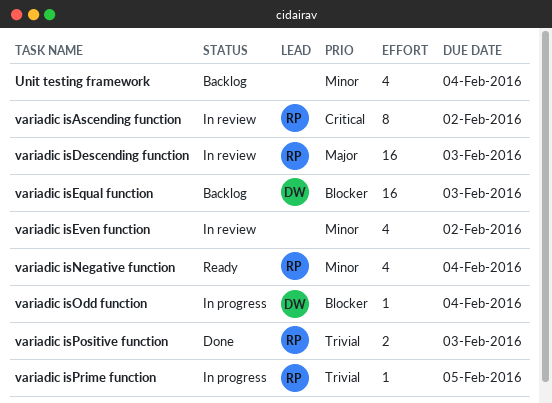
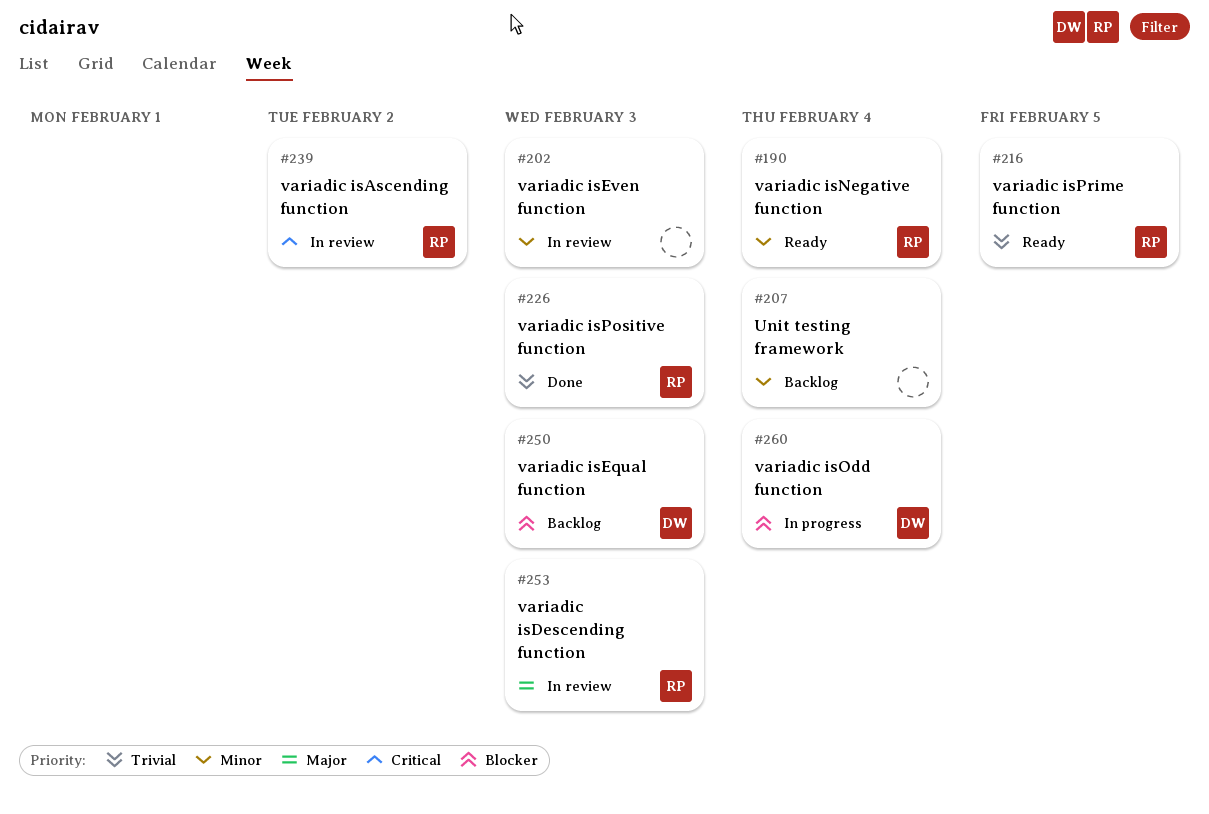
variadic isEven function, due: Feb 2 -> Feb 3
variadic isPrime function, status: In progress -> Ready

